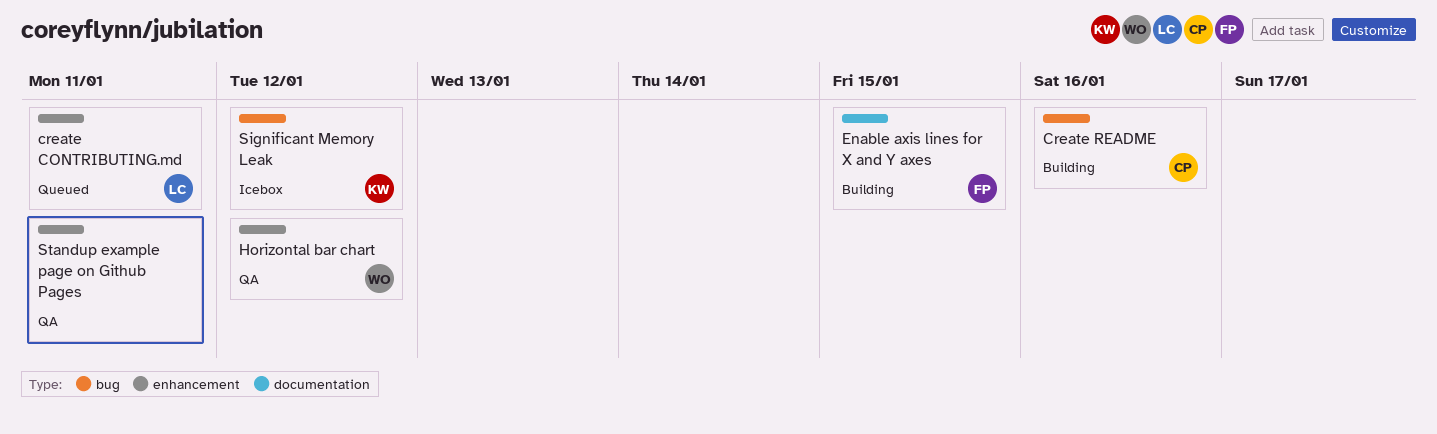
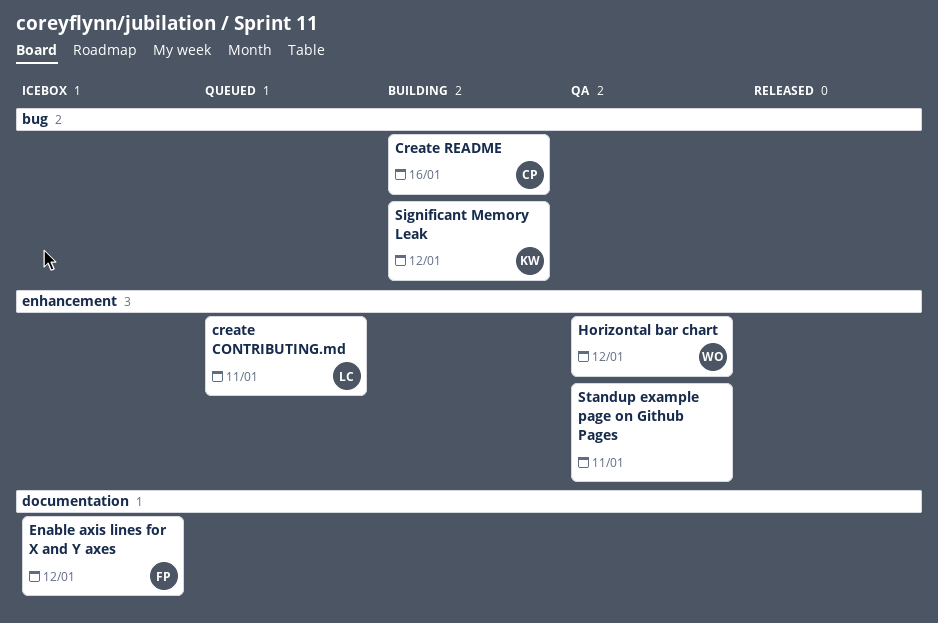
Enable axis lines for X and Y axes, status: Building -> Icebox
Enable axis lines for X and Y axes, due: Jan 15 -> Jan 12
Significant Memory Leak, status: Icebox -> Building

